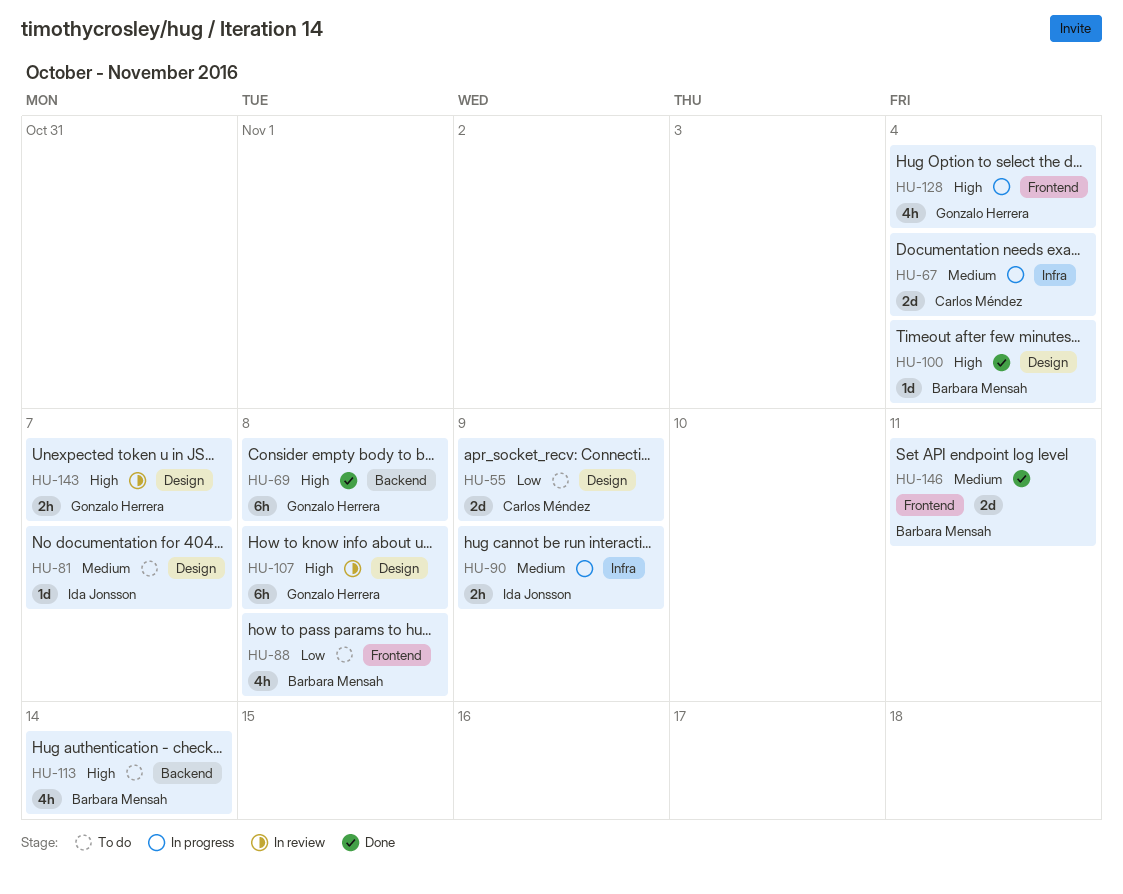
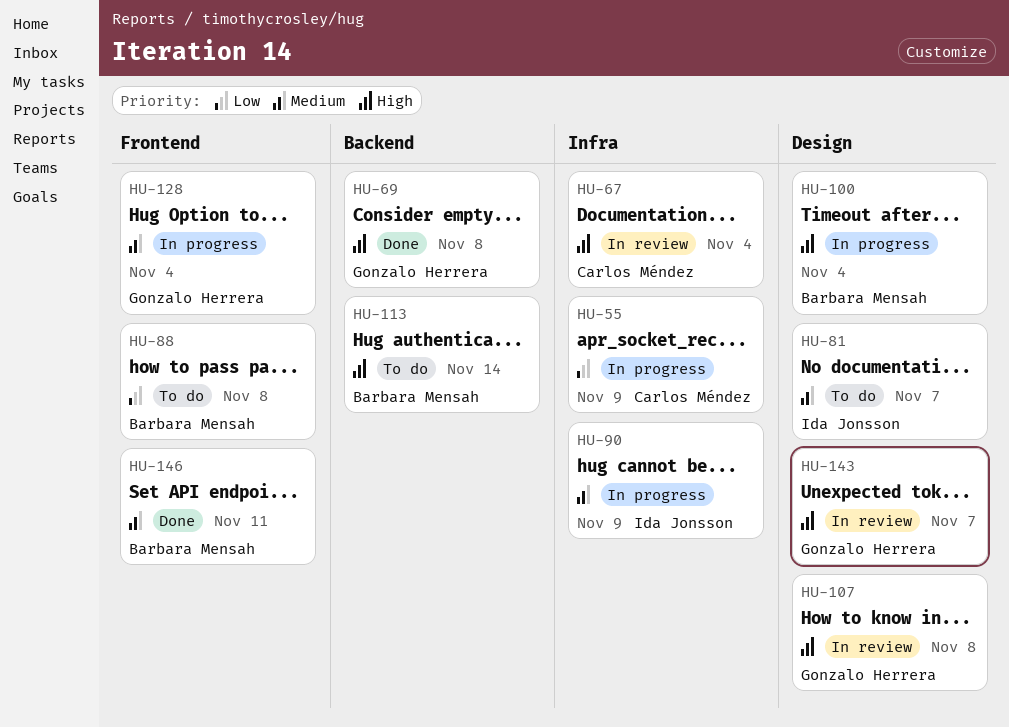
HU-55, status: To do -> In progress
HU-55, label: Design -> Infra
HU-67, status: In progress -> In review
HU-67, priority: Medium -> High
HU-100, status: Done -> In progress
HU-128, priority: High -> Medium

